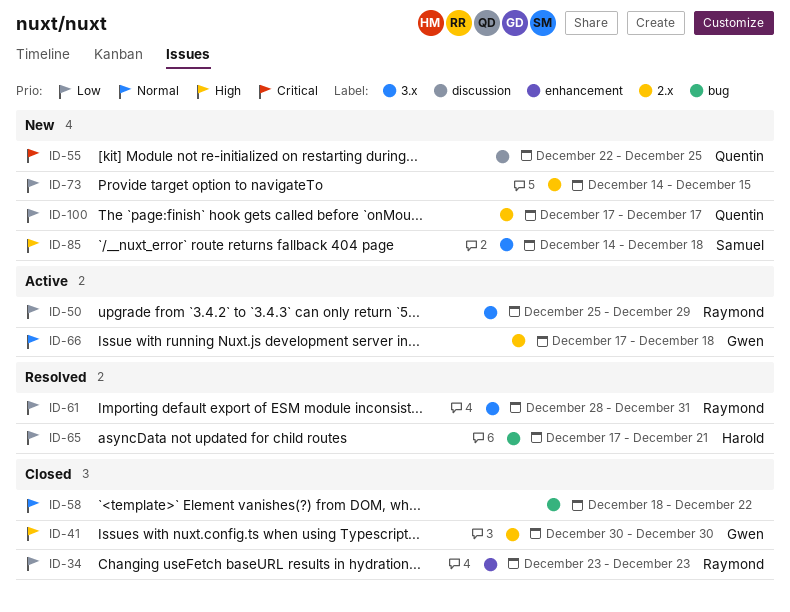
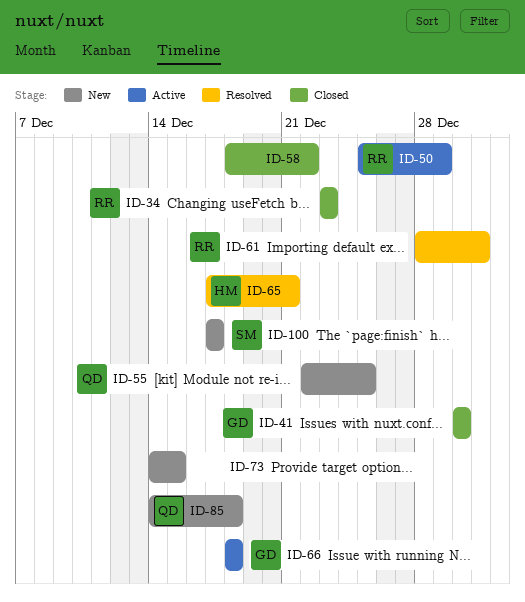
ID-66, start: Dec 17 -> Dec 18
ID-85, owner: Samuel -> Quentin
ID-100, owner: Quentin -> Samuel

